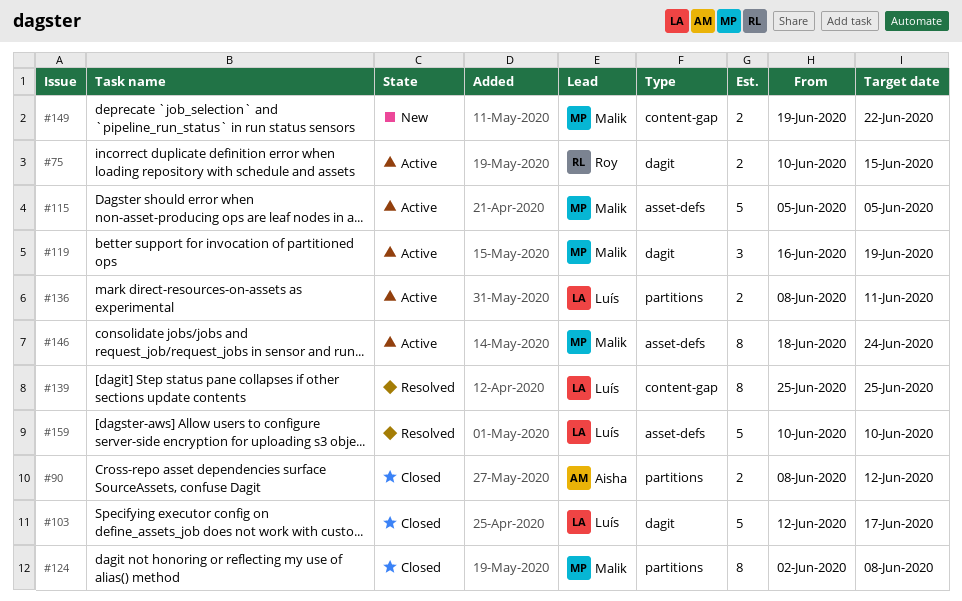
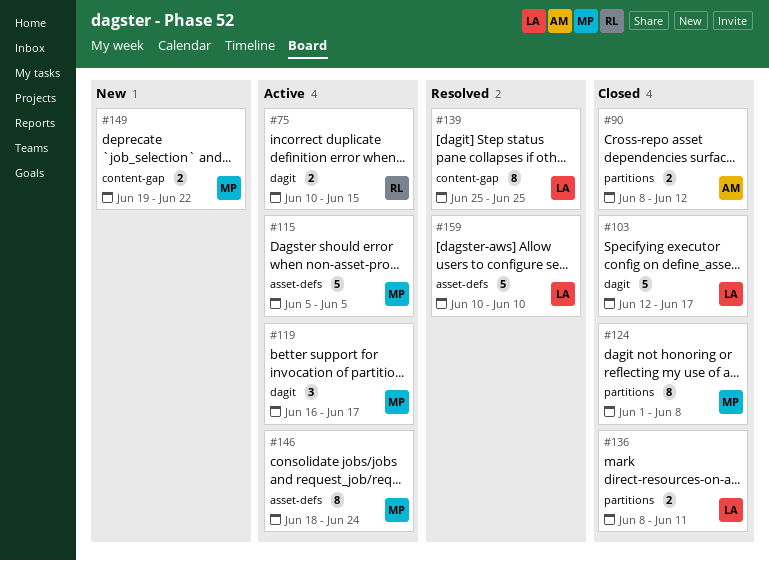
#119, due: Jun 19 -> Jun 17
#124, start: Jun 2 -> Jun 1
#136, status: Active -> Closed

